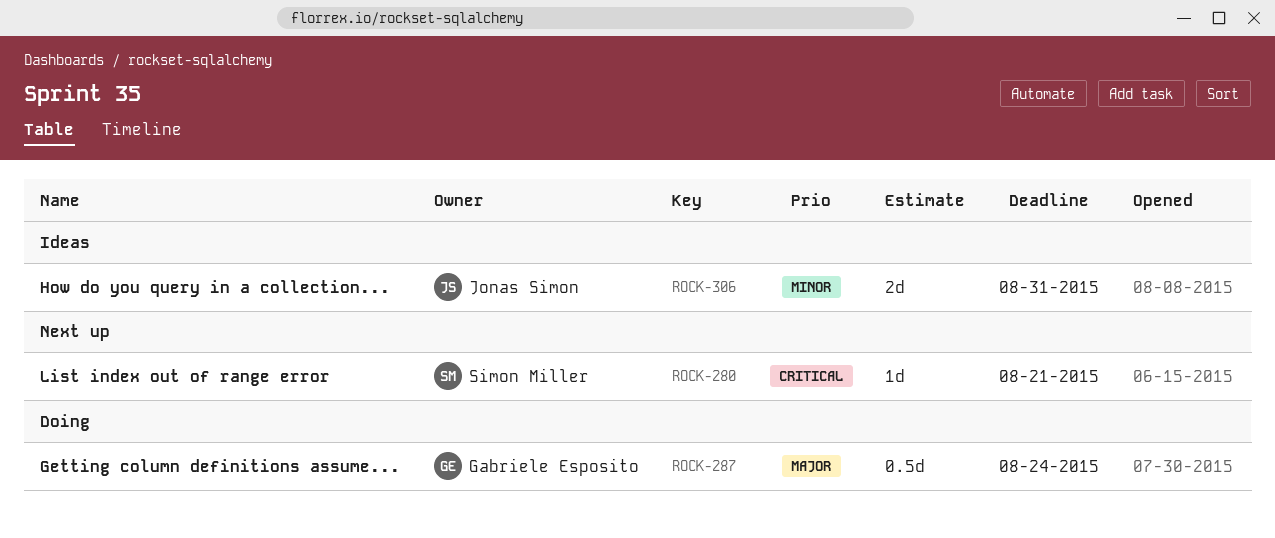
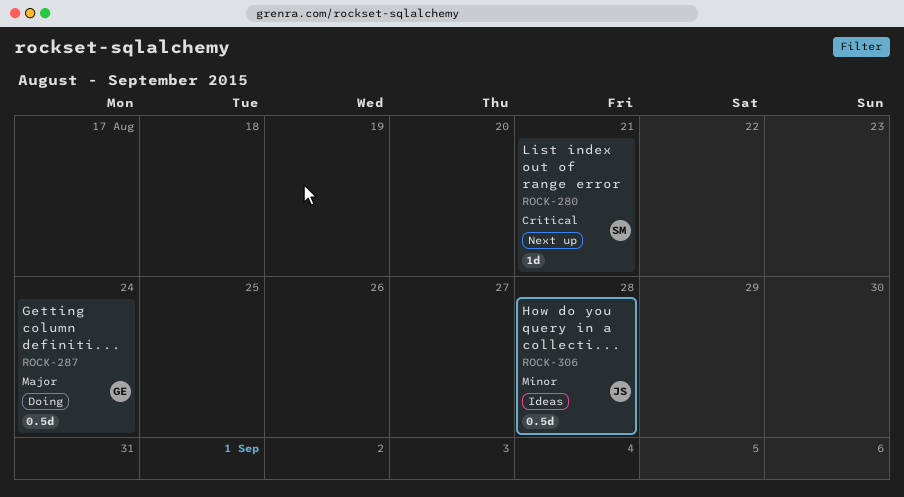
ROCK-306, estimate: 2d -> 0.5d
ROCK-306, due: Aug 31 -> Aug 28

